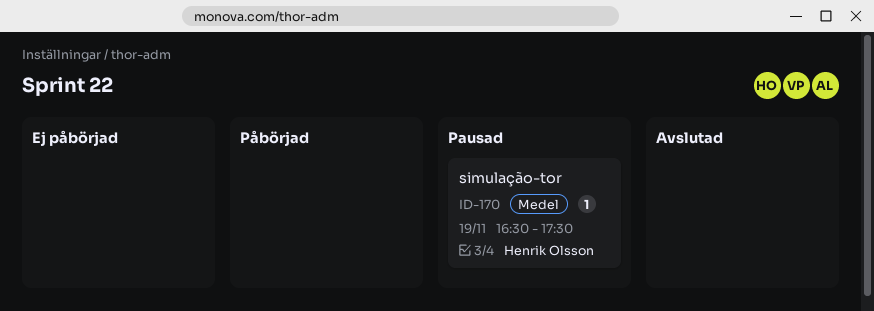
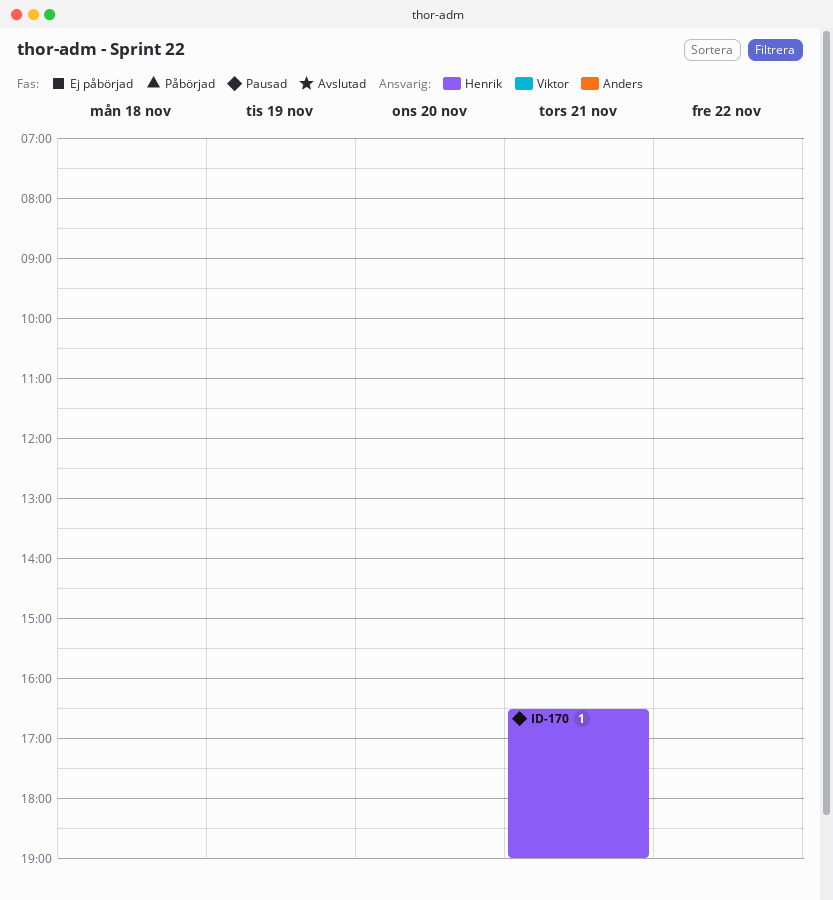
ID-170, day: Nov 19 -> Nov 21
ID-170, ends: 17:30 -> 19:00

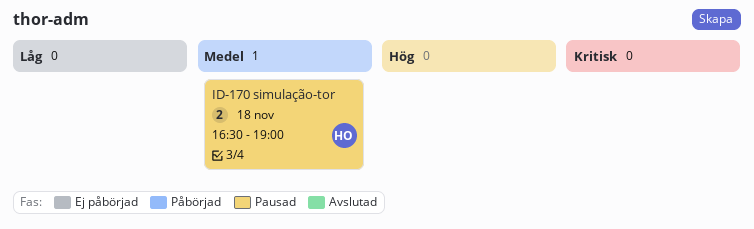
ID-170, estimate: 1 -> 2
ID-170, day: Nov 21 -> Nov 18

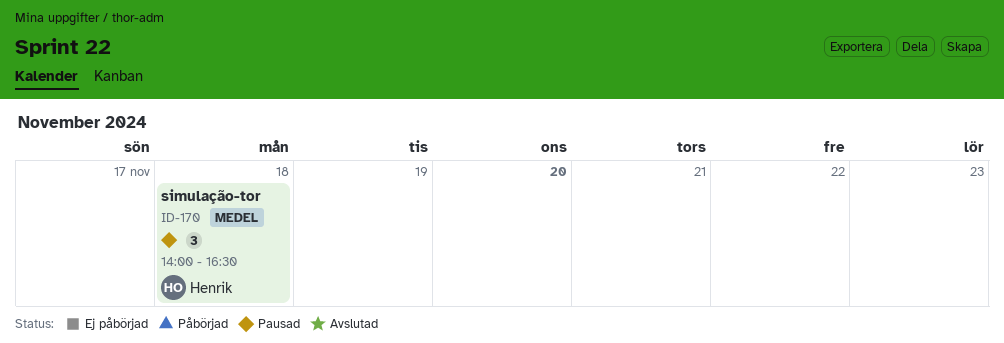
ID-170, estimate: 2 -> 3
ID-170, begins: 16:30 -> 14:00
ID-170, ends: 19:00 -> 16:30

